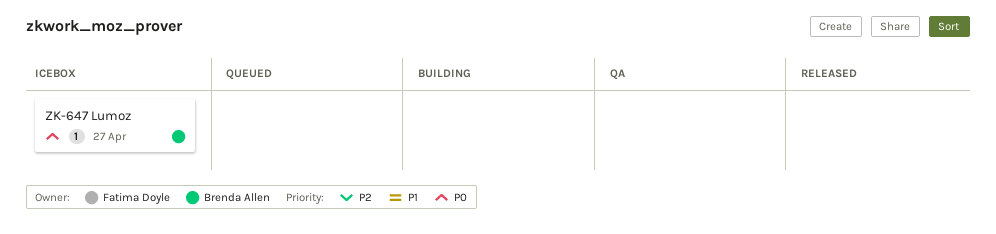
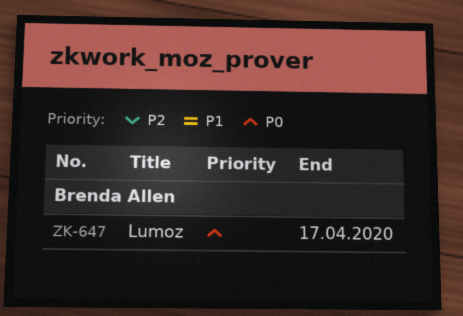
ZK-647, due: Apr 27 -> Apr 17

